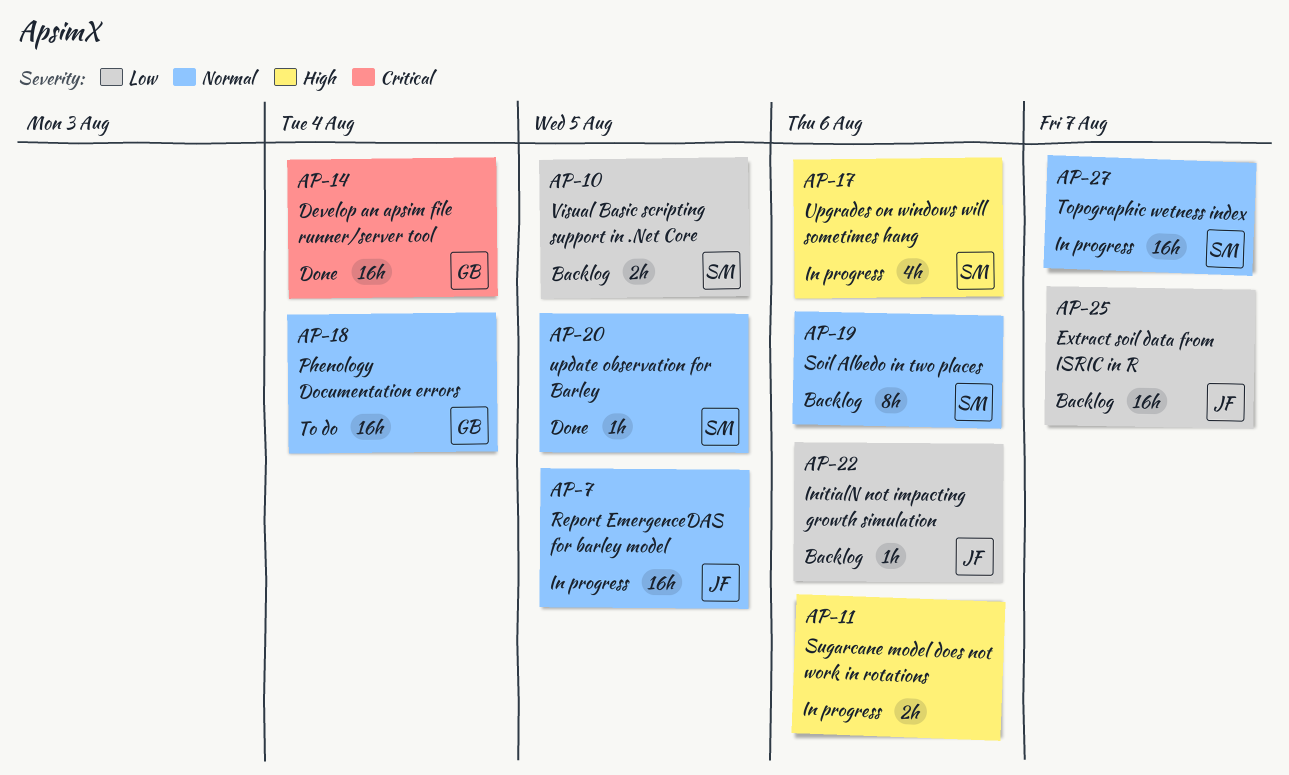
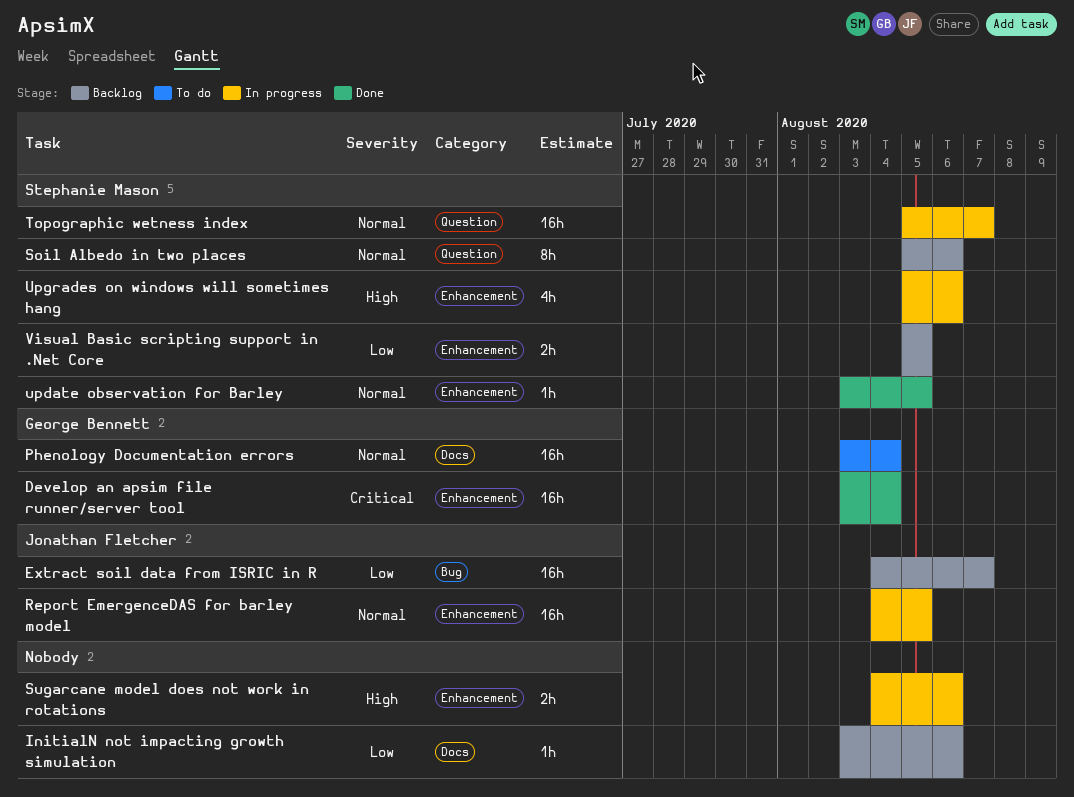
InitialN not impacting growth simulation, owner: Jonathan Fletcher -> none

